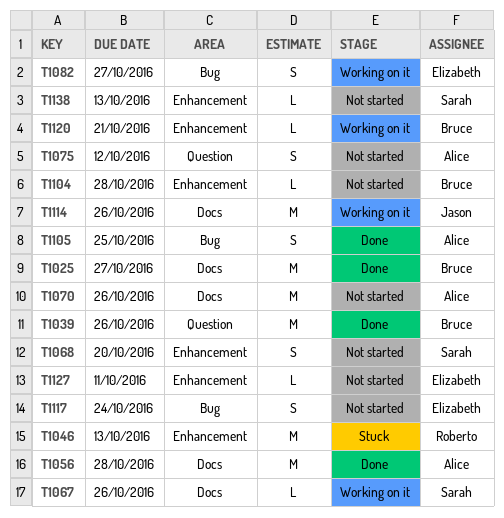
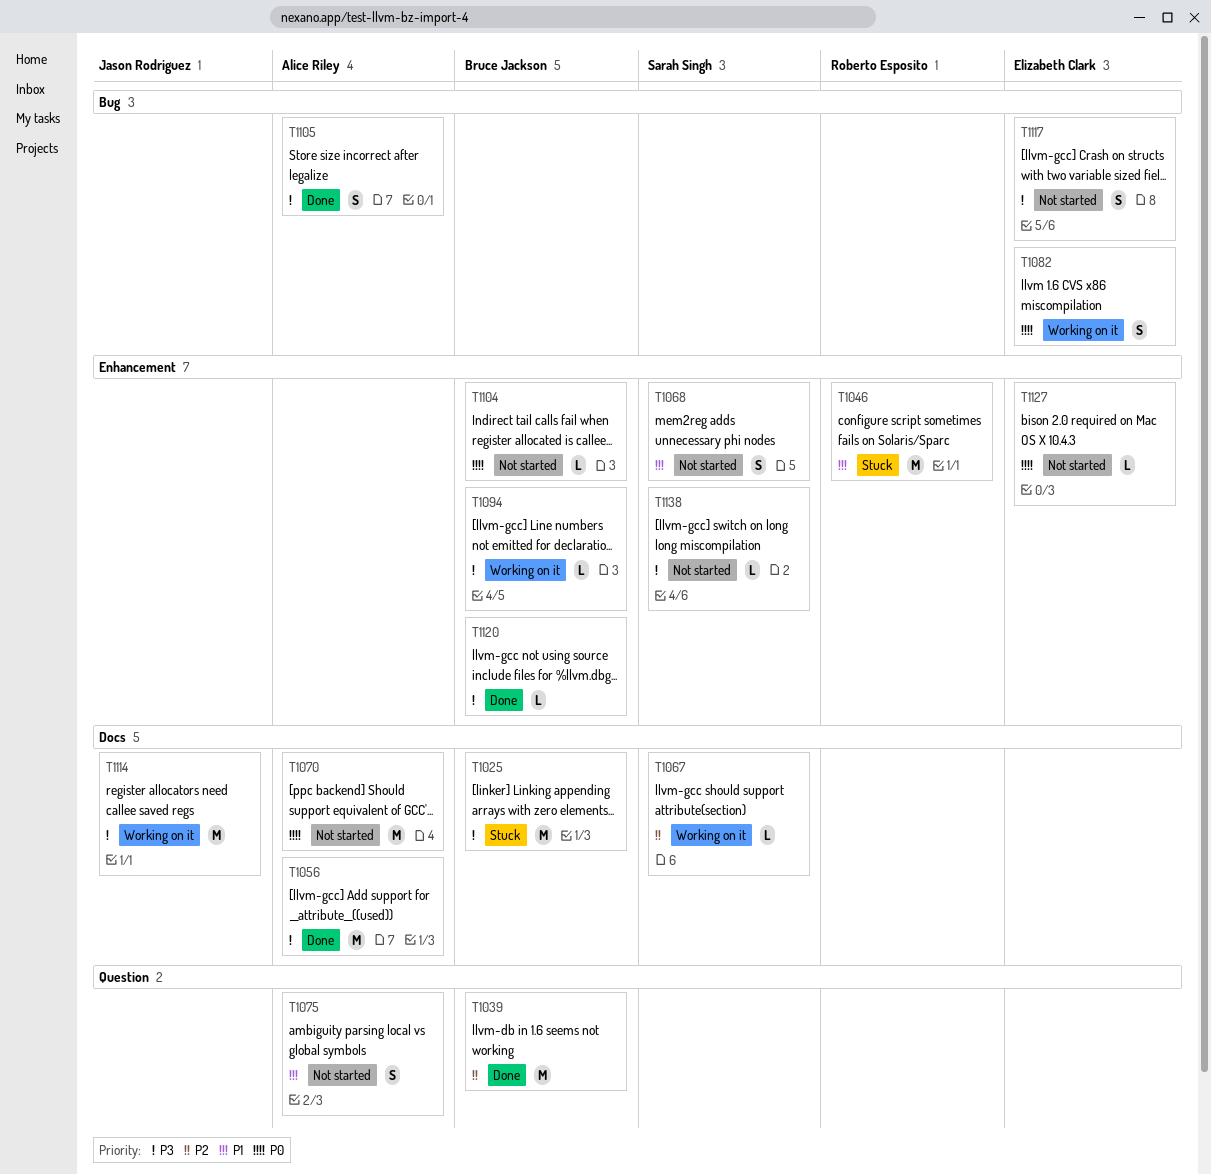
T1025, status: Done -> Stuck
T1094: none -> present
T1120, status: Working on it -> Done

